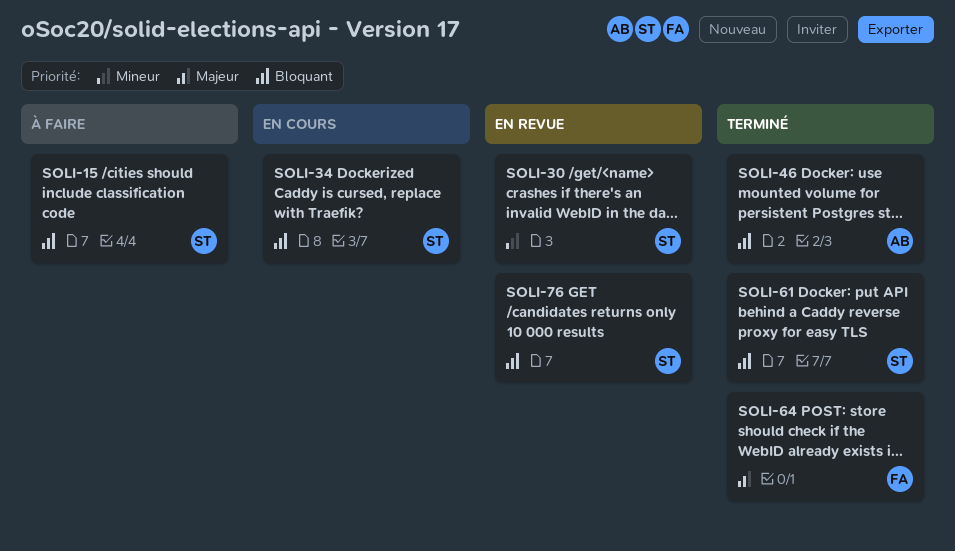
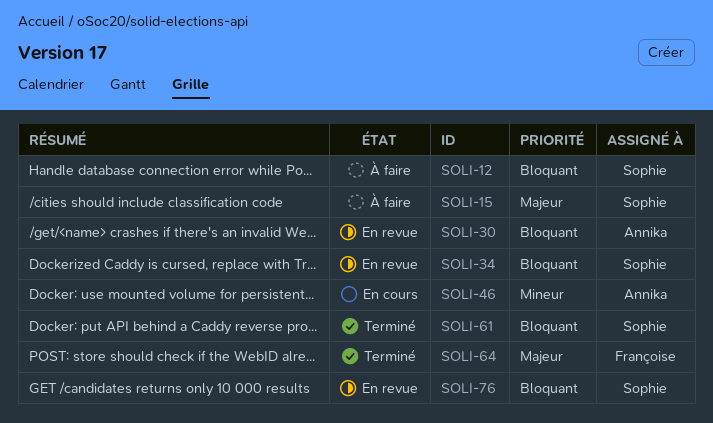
SOLI-12: none -> present
SOLI-15, priority: Bloquant -> Majeur
SOLI-30, owner: Sophie -> Annika
SOLI-30, priority: Mineur -> Bloquant
SOLI-34, status: En cours -> En revue
SOLI-46, status: Terminé -> En cours
SOLI-46, priority: Bloquant -> Mineur

